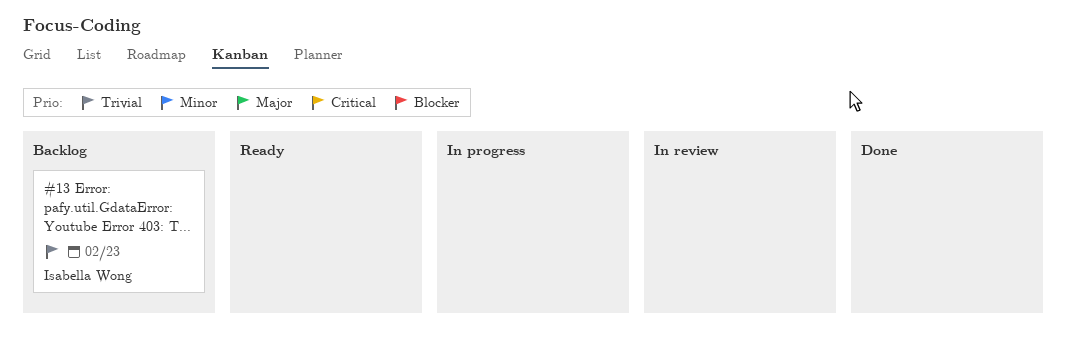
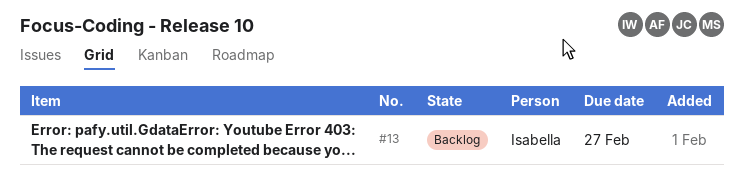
#13, due: Feb 23 -> Feb 27

